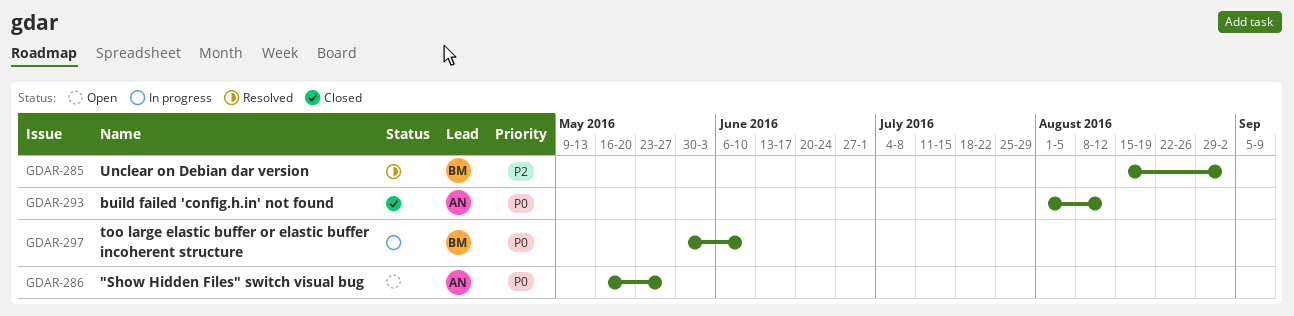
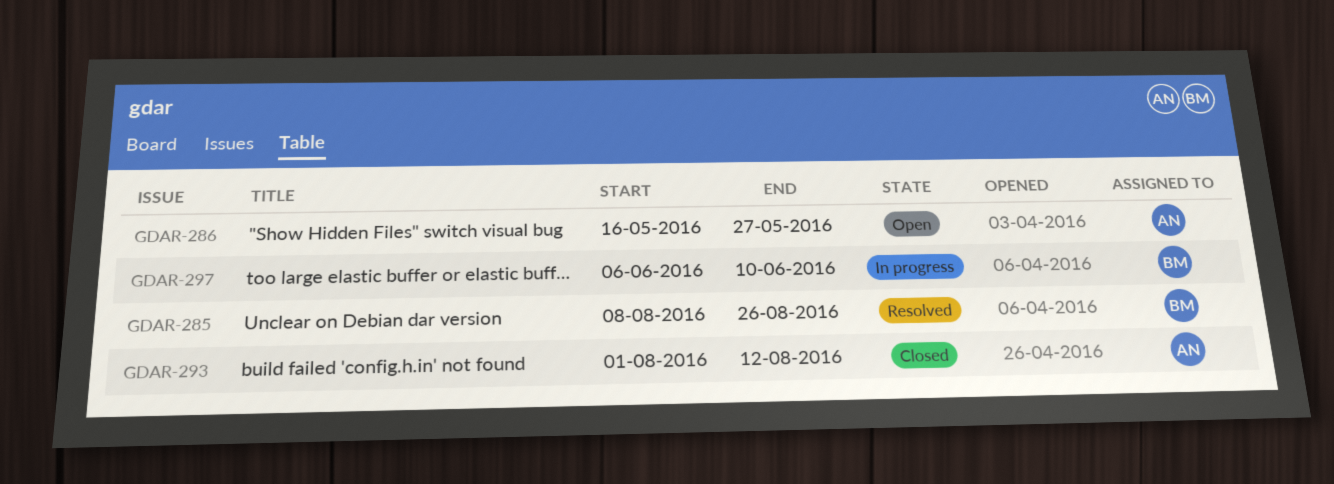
GDAR-285, start: Aug 15 -> Aug 8
GDAR-285, due: Sep 2 -> Aug 26
GDAR-297, start: May 30 -> Jun 6

